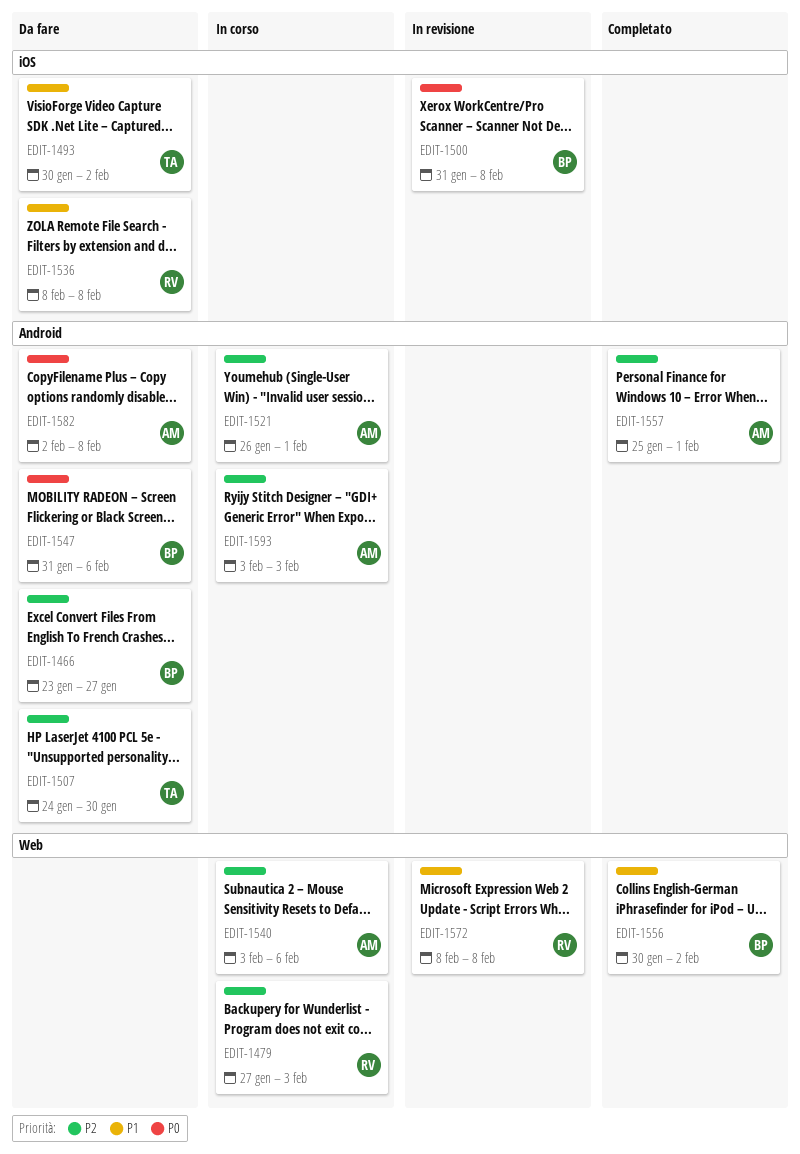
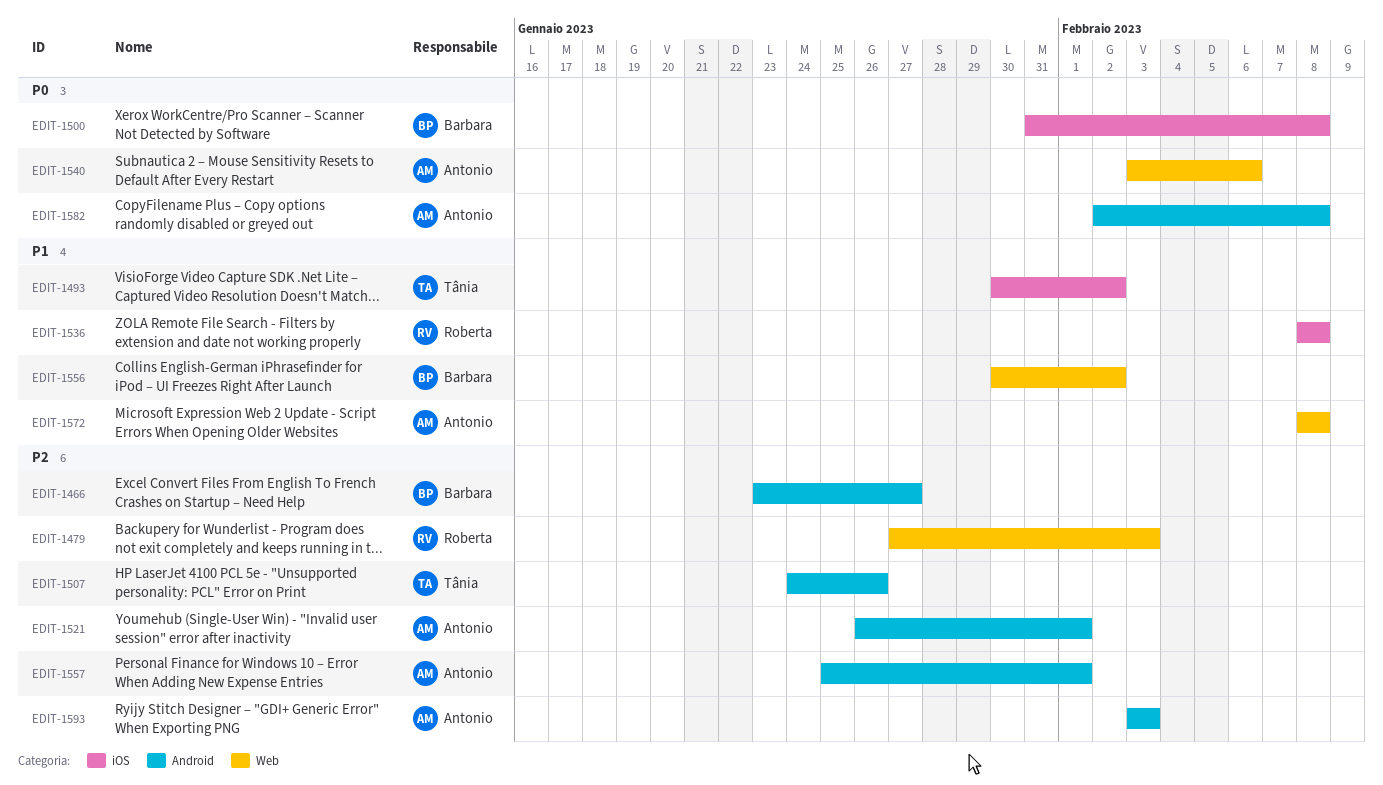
EDIT-1507, due: Jan 30 -> Jan 26
EDIT-1540, priority: P2 -> P0
EDIT-1547: present -> none
EDIT-1572, owner: Roberta -> Antonio

